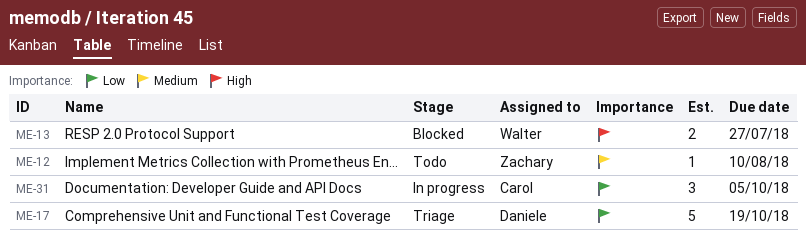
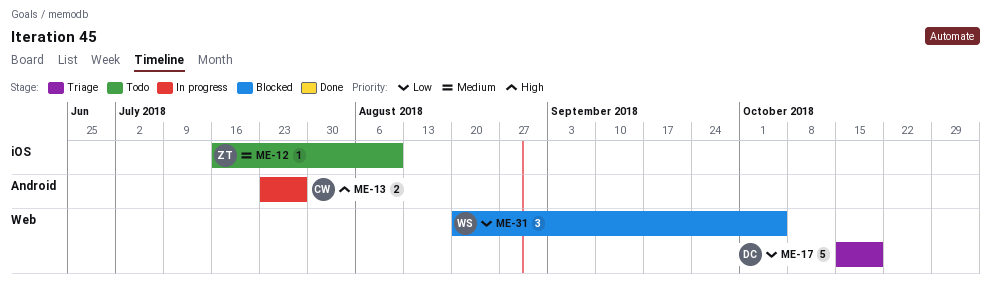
ME-13, status: Blocked -> In progress
ME-13, owner: Walter -> Carol
ME-31, status: In progress -> Blocked
ME-31, owner: Carol -> Walter

